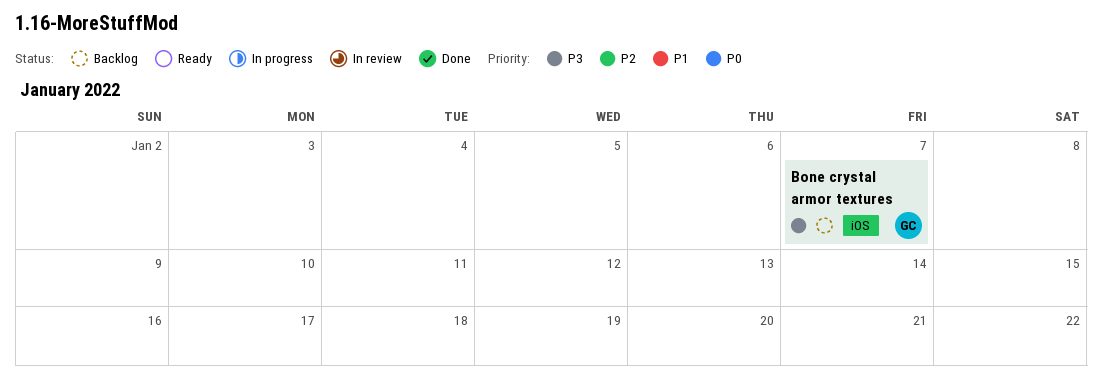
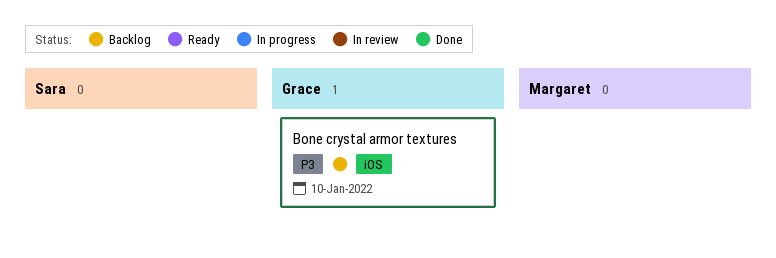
Bone crystal armor textures, due: Jan 7 -> Jan 10

